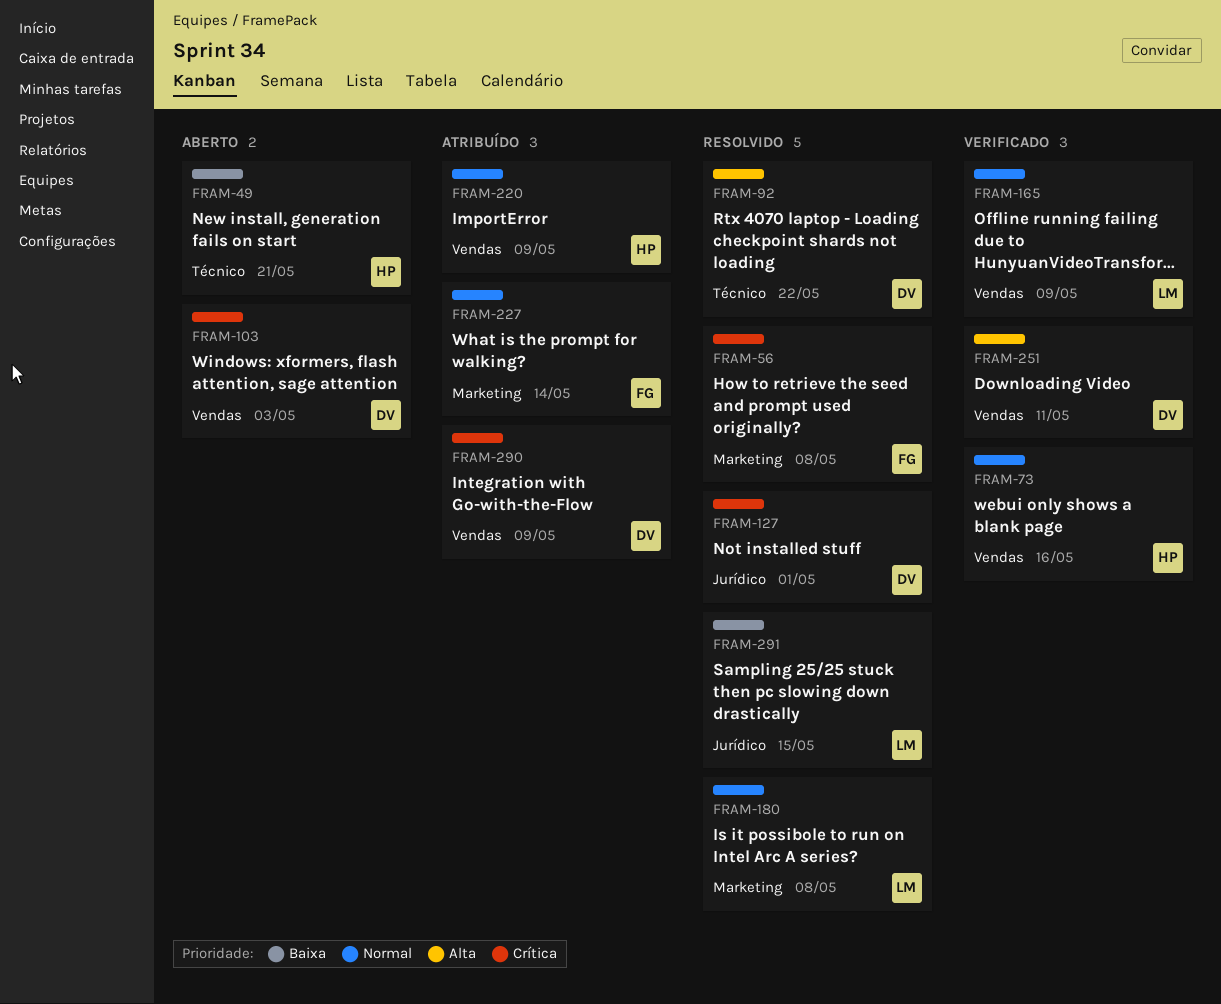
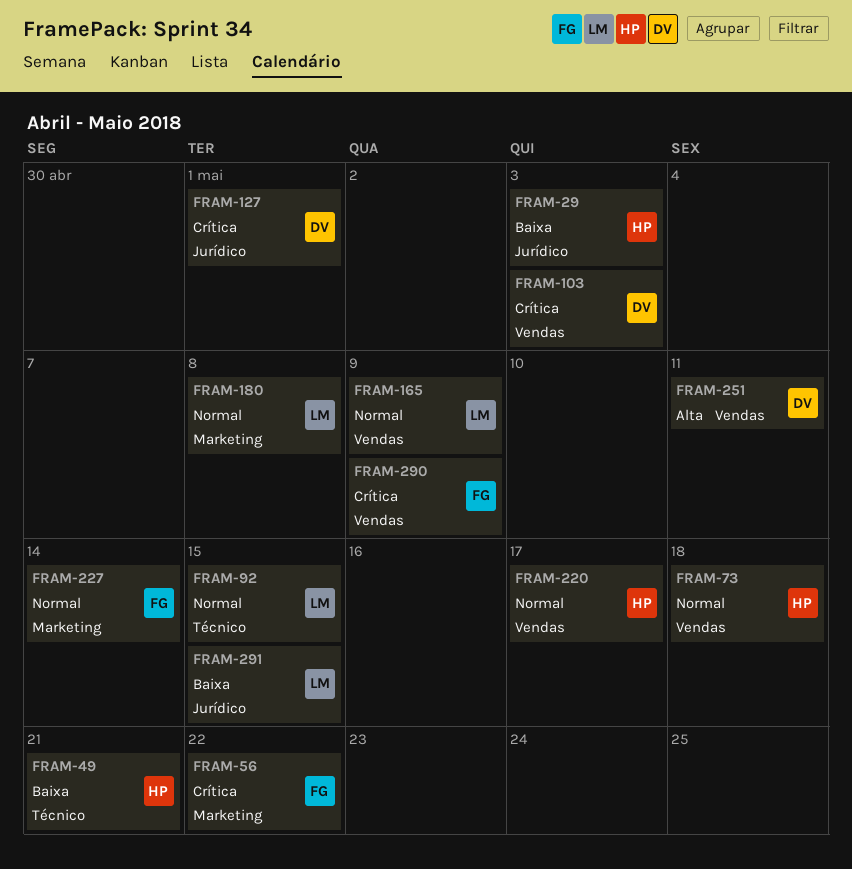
FRAM-29: none -> present
FRAM-56, due: May 8 -> May 22
FRAM-73, due: May 16 -> May 18
FRAM-92, owner: DV -> LM
FRAM-92, priority: Alta -> Normal
FRAM-92, due: May 22 -> May 15
FRAM-220, due: May 9 -> May 17
FRAM-290, owner: DV -> FG

